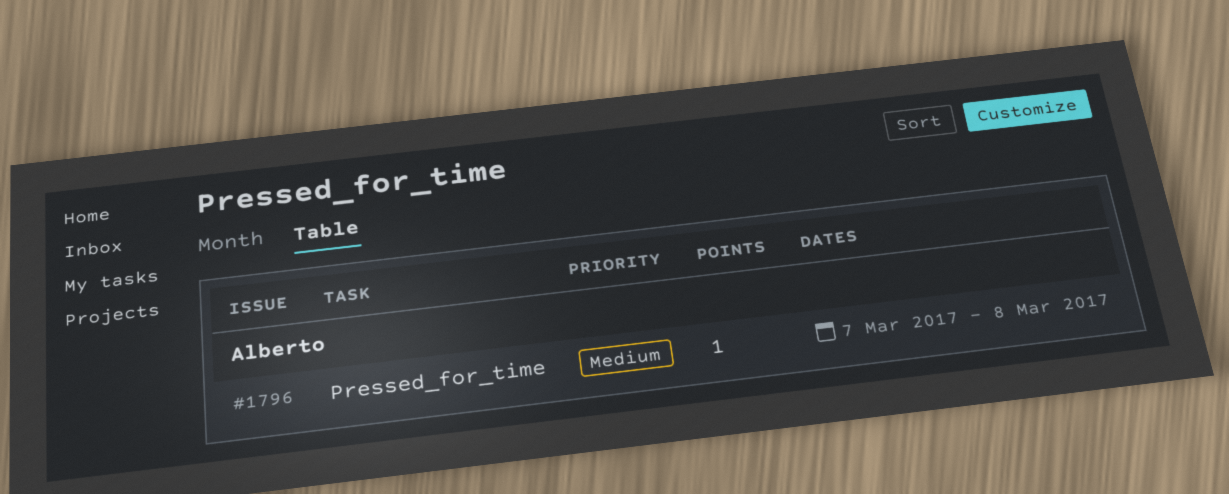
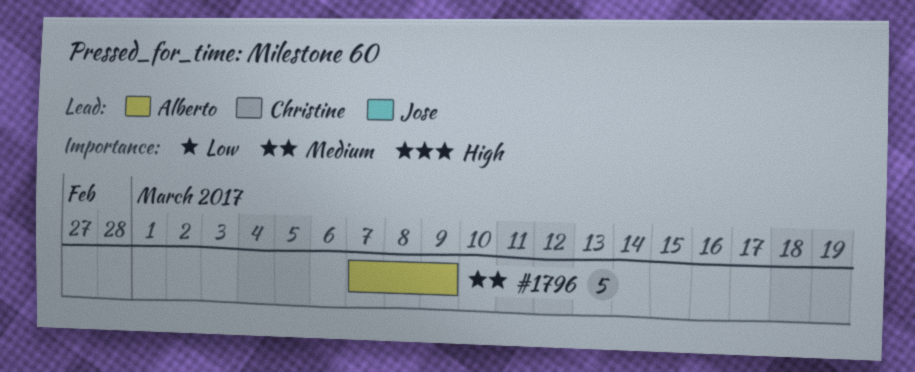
#1796, estimate: 1 -> 5
#1796, due: Mar 8 -> Mar 9

